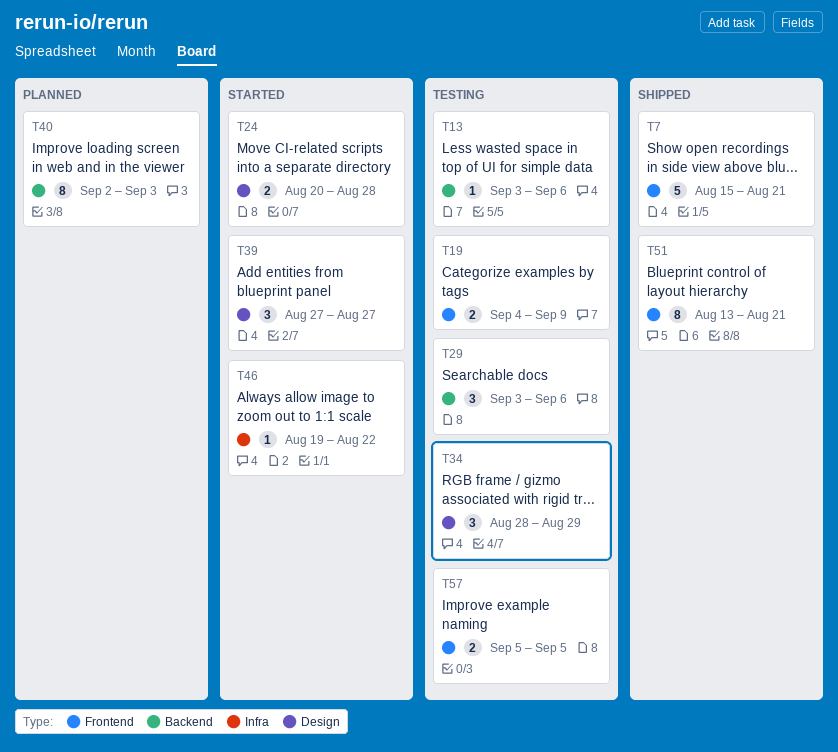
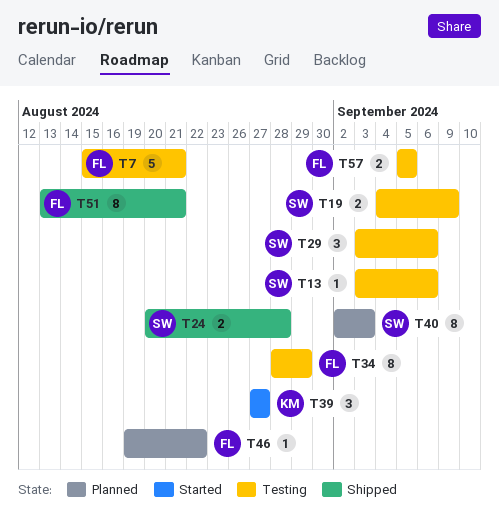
T7, status: Shipped -> Testing
T24, status: Started -> Shipped
T34, estimate: 3 -> 8
T46, status: Started -> Planned

